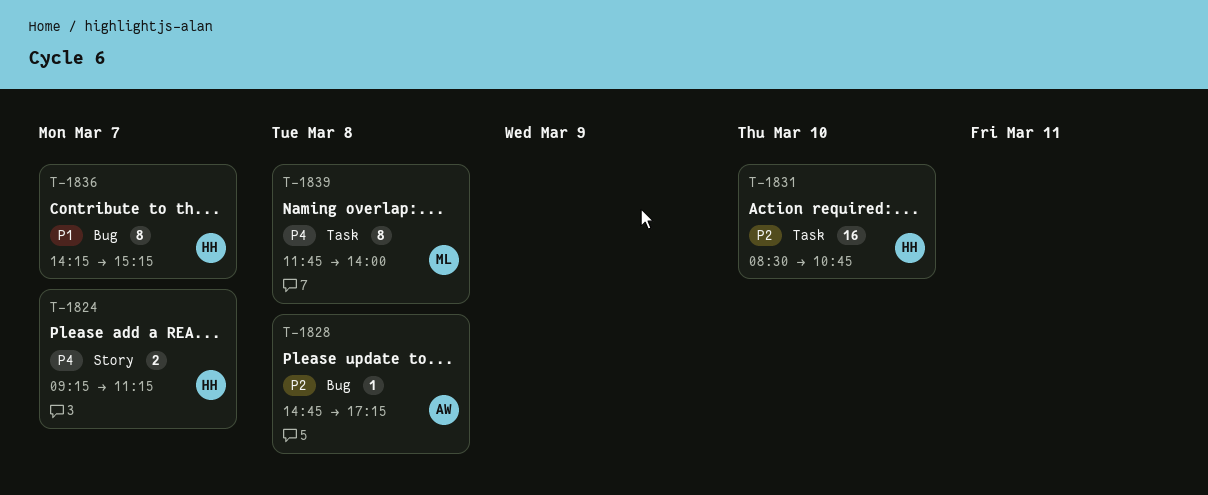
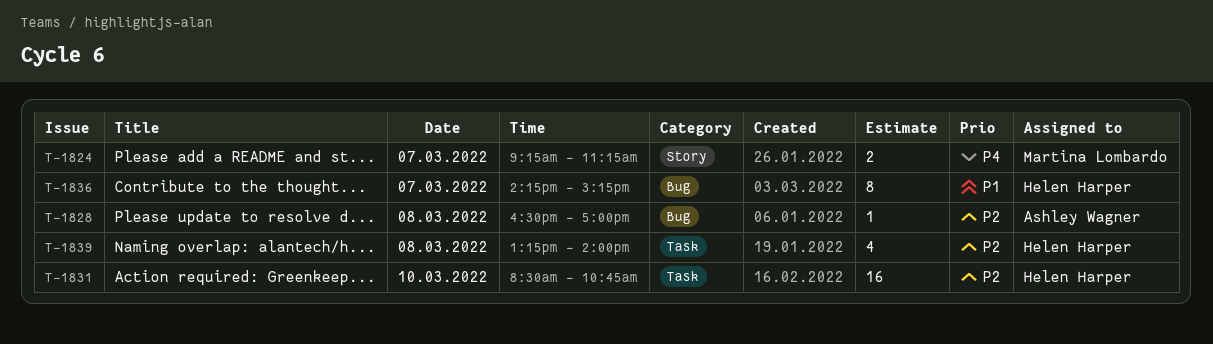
T-1824, owner: Helen Harper -> Martina Lombardo
T-1828, begins: 14:45 -> 16:30
T-1828, ends: 17:15 -> 17:00
T-1839, owner: Martina Lombardo -> Helen Harper
T-1839, priority: P4 -> P2
T-1839, estimate: 8 -> 4
T-1839, begins: 11:45 -> 13:15

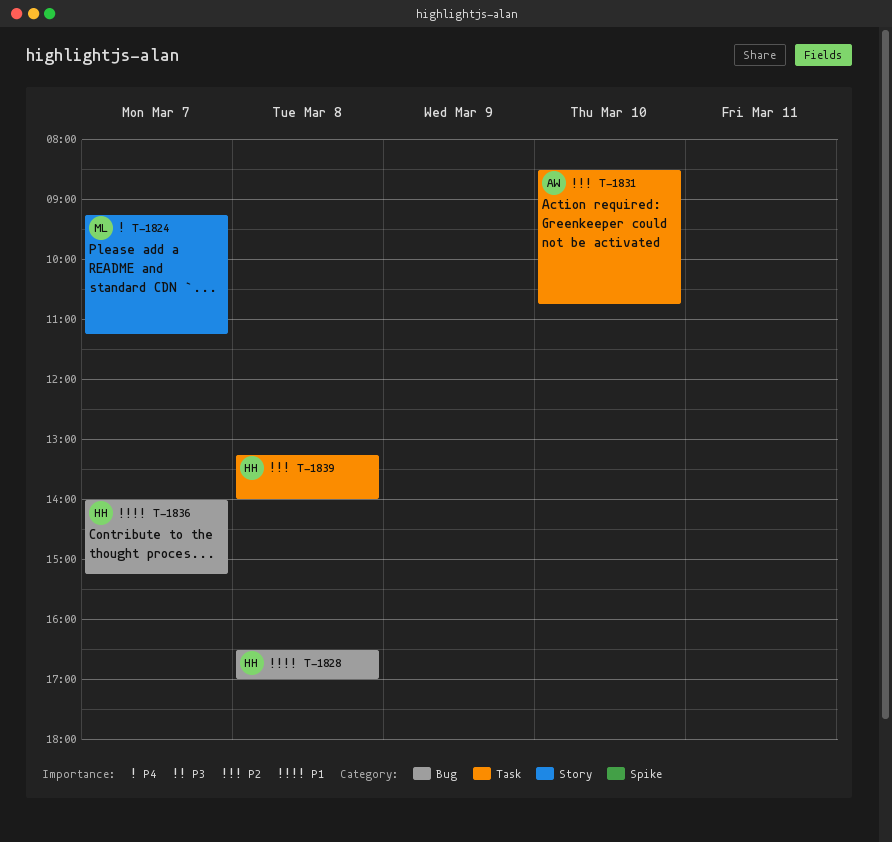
T-1828, owner: Ashley Wagner -> Helen Harper
T-1828, priority: P2 -> P1
T-1831, owner: Helen Harper -> Ashley Wagner
T-1836, begins: 14:15 -> 14:00

